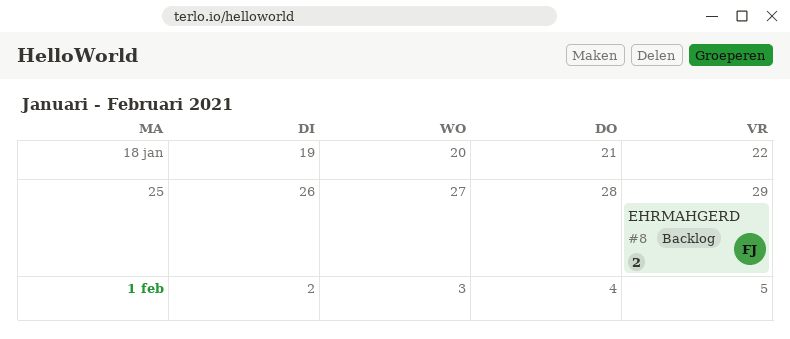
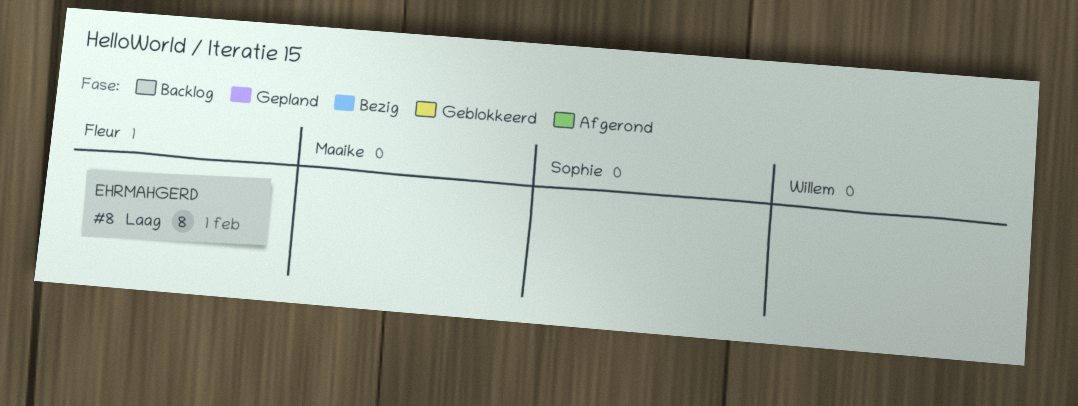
#8, estimate: 2 -> 8
#8, due: Jan 29 -> Feb 1

